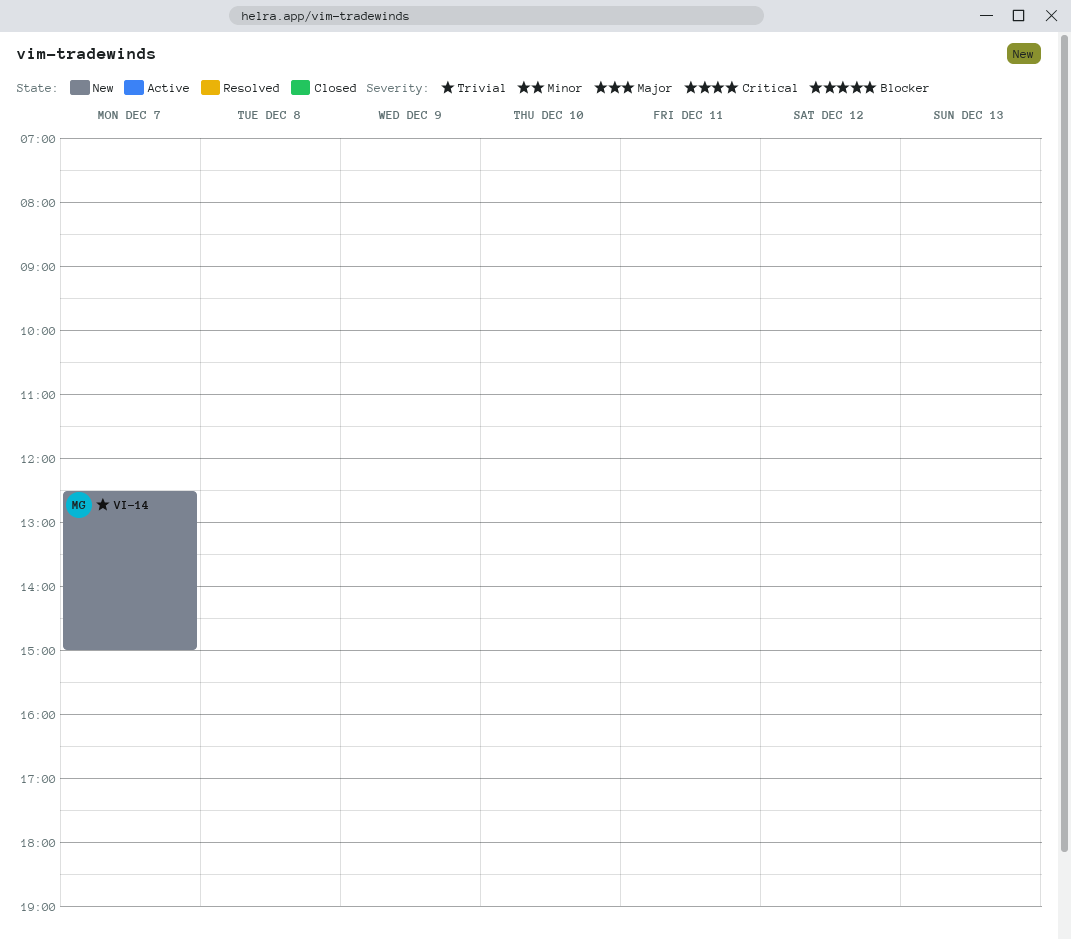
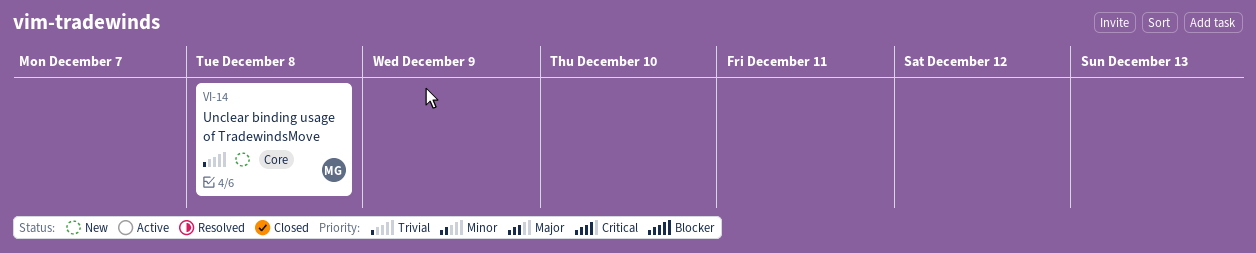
VI-14, day: Dec 7 -> Dec 8

